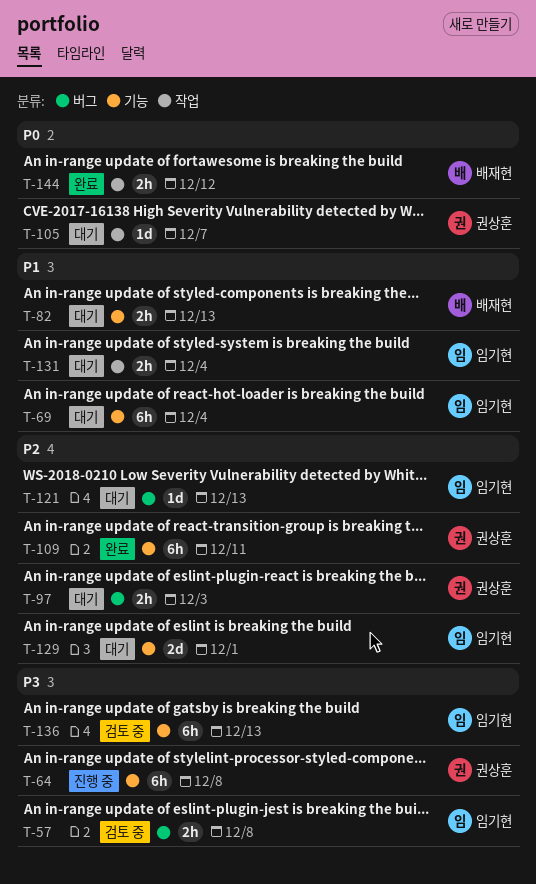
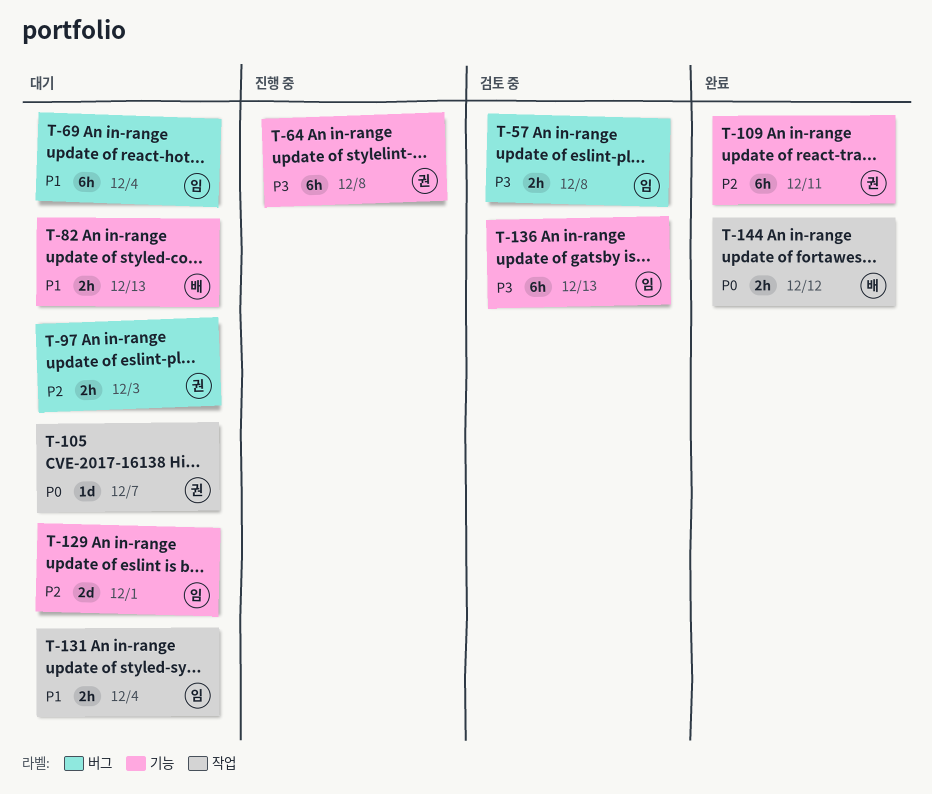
T-69, label: 기능 -> 버그
T-121: present -> none

